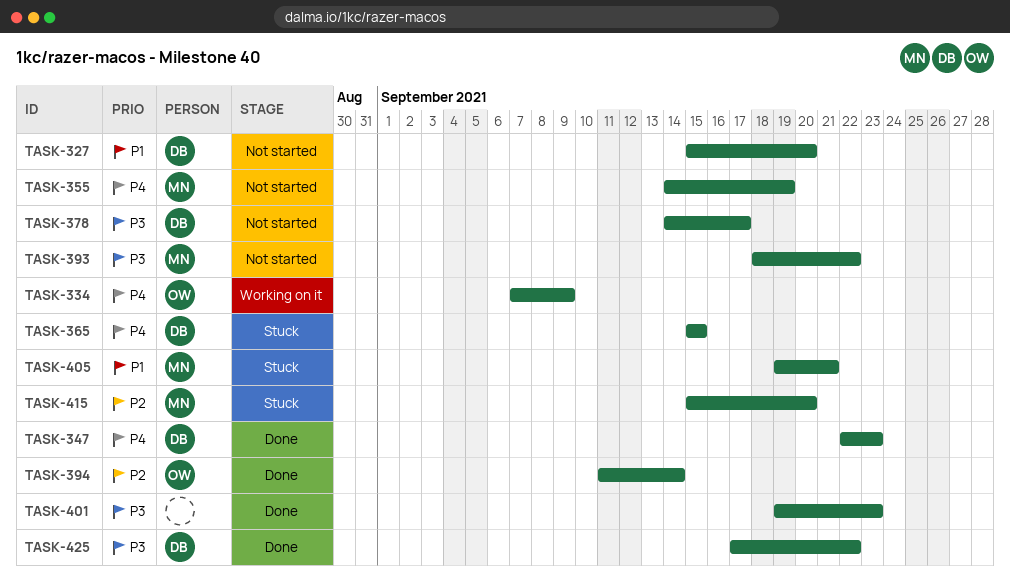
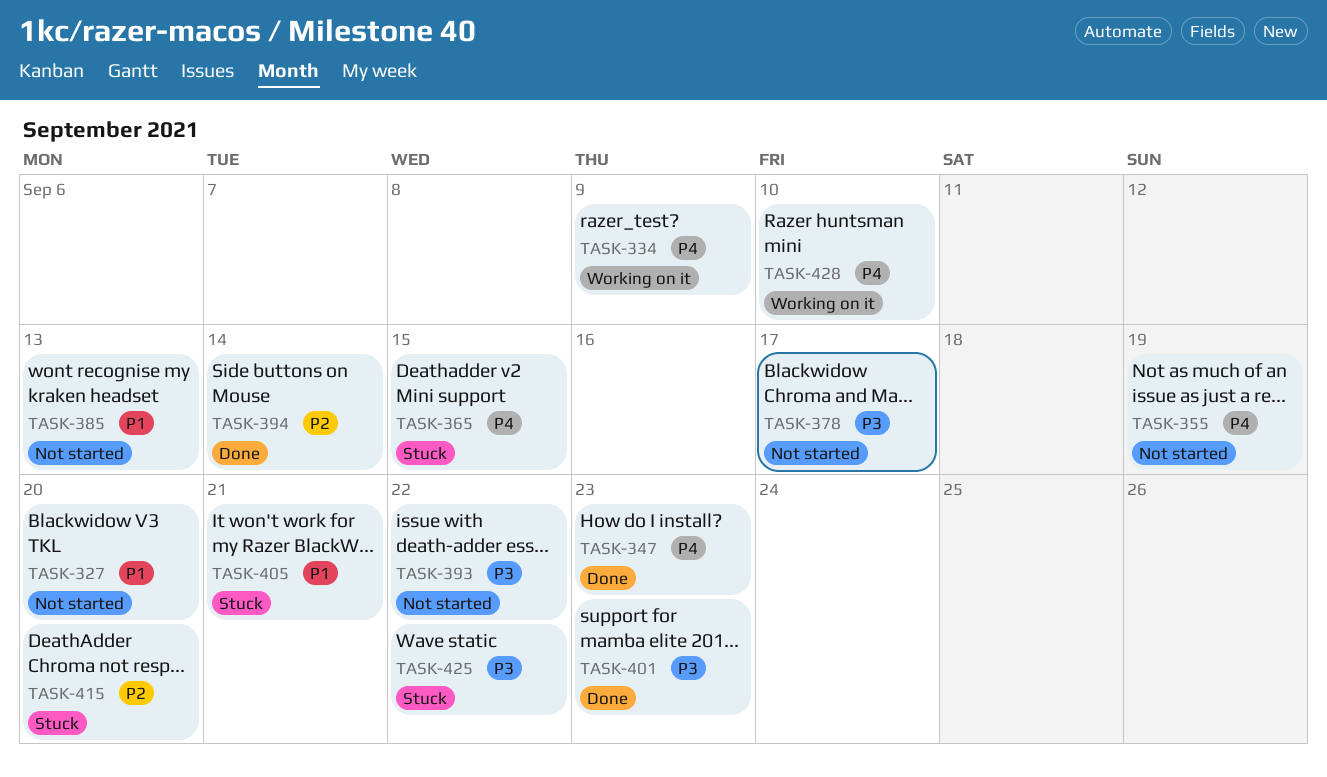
TASK-385: none -> present
TASK-425, status: Done -> Stuck
TASK-428: none -> present

